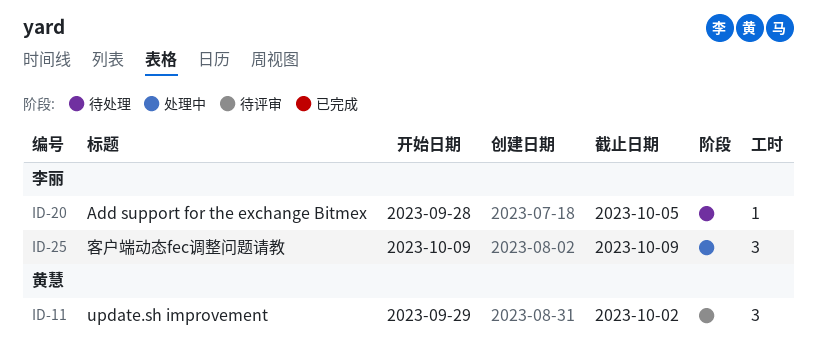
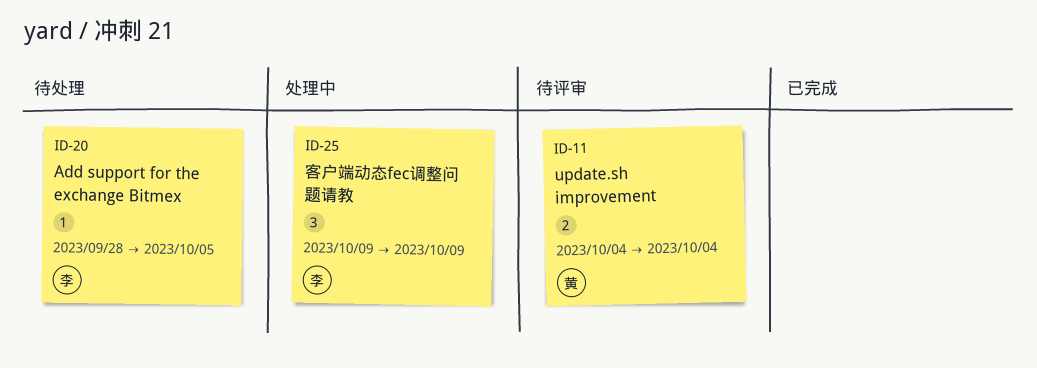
ID-11, estimate: 3 -> 2
ID-11, start: Sep 29 -> Oct 4
ID-11, due: Oct 2 -> Oct 4

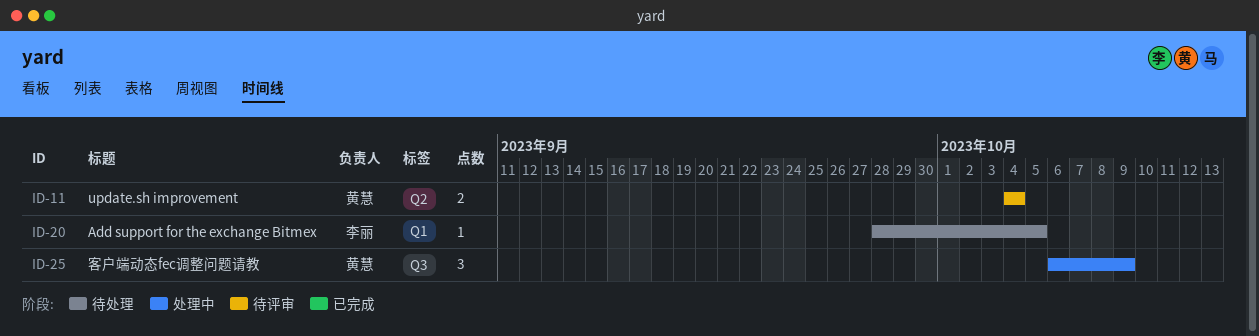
ID-25, owner: 李丽 -> 黄慧
ID-25, start: Oct 9 -> Oct 6

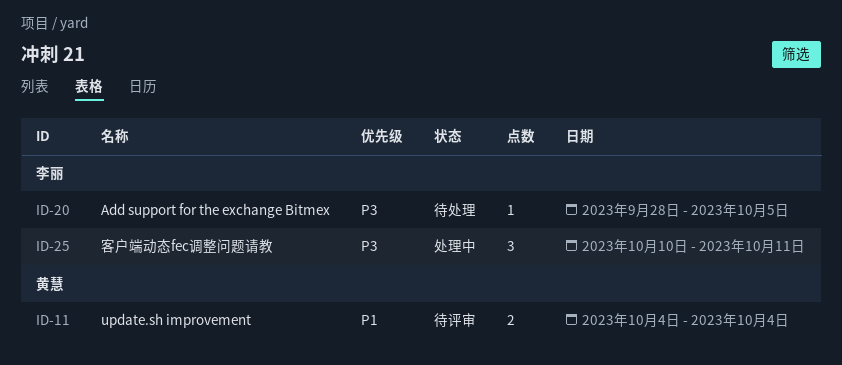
ID-25, owner: 黄慧 -> 李丽
ID-25, start: Oct 6 -> Oct 10
ID-25, due: Oct 9 -> Oct 11

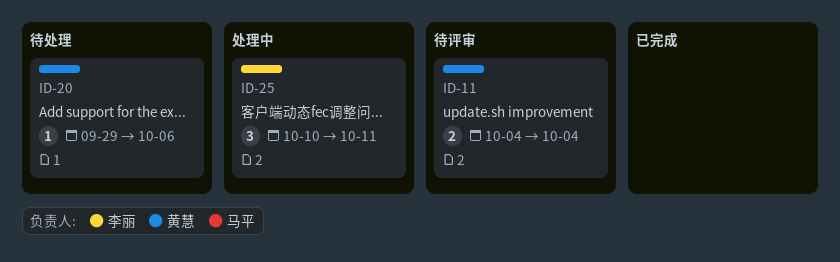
ID-20, owner: 李丽 -> 黄慧
ID-20, start: Sep 28 -> Sep 29
ID-20, due: Oct 5 -> Oct 6

